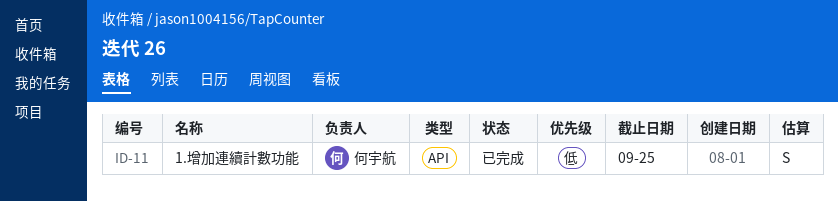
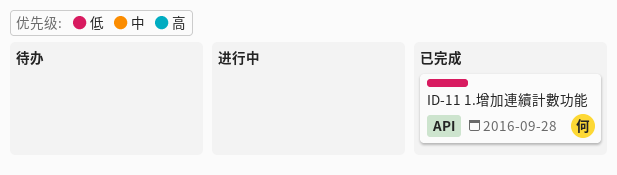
ID-11, due: Sep 25 -> Sep 28

